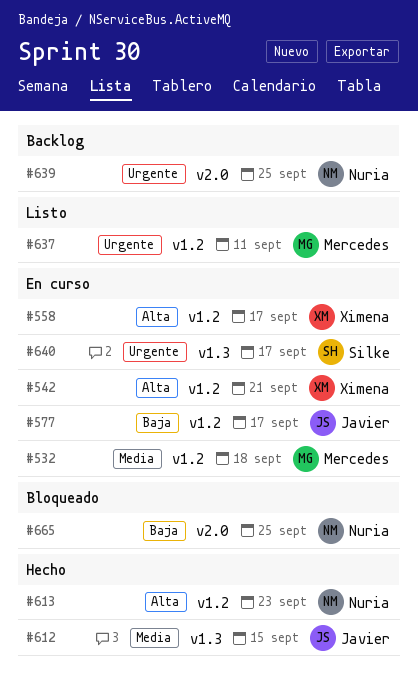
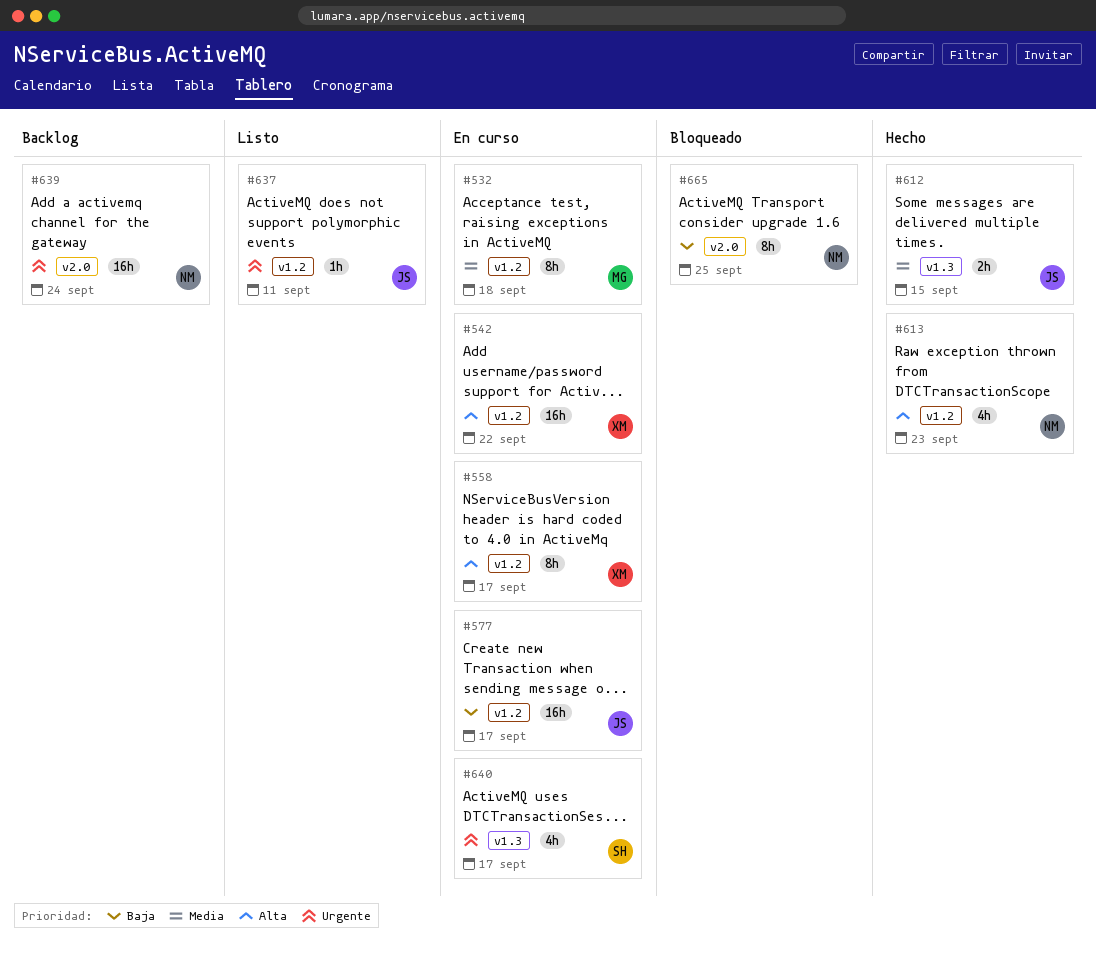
#542, due: Sep 21 -> Sep 22
#637, owner: Mercedes -> Javier
#639, due: Sep 25 -> Sep 24

